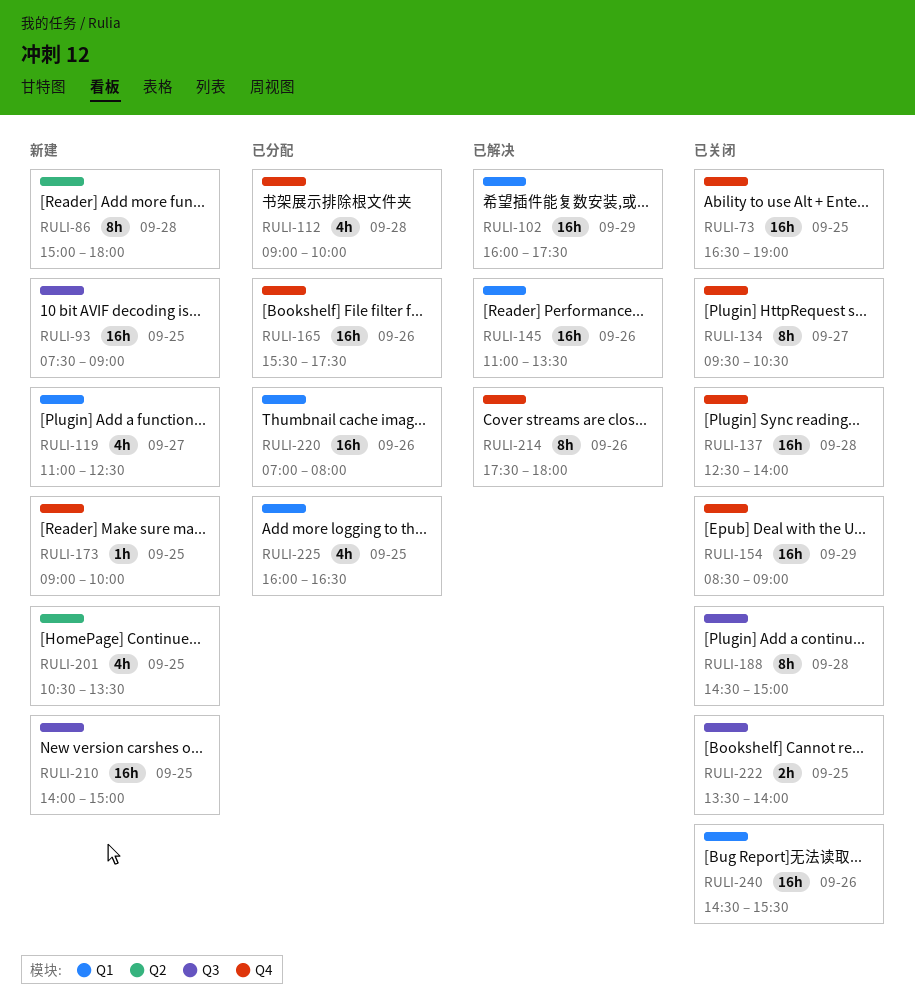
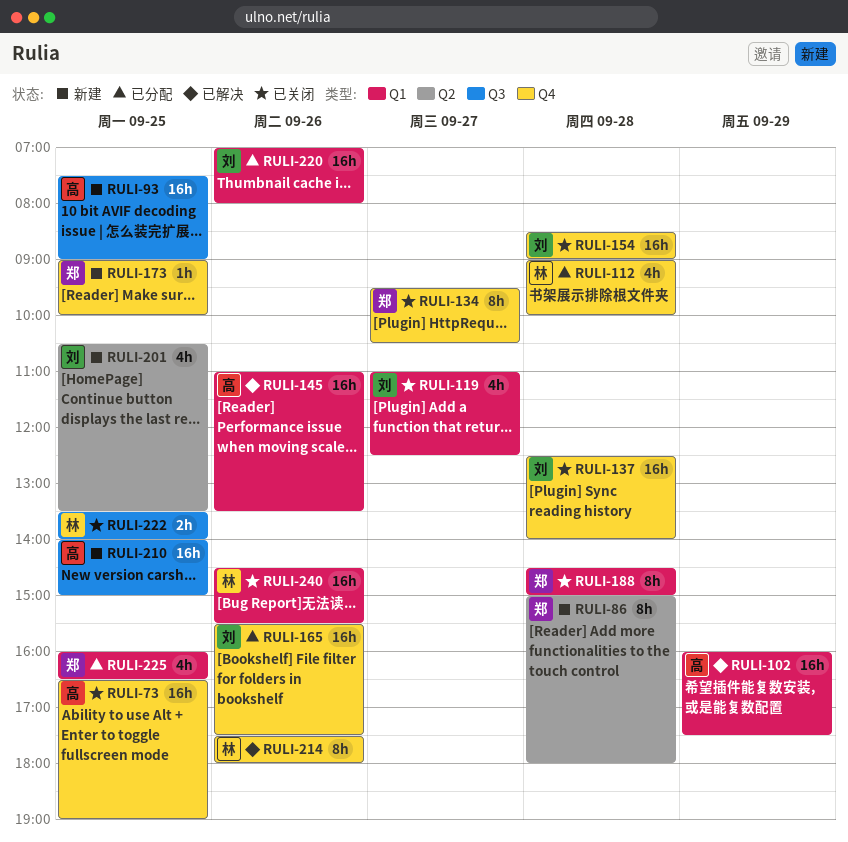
RULI-119, status: 新建 -> 已关闭
RULI-154, day: Sep 29 -> Sep 28
RULI-188, label: Q3 -> Q1

